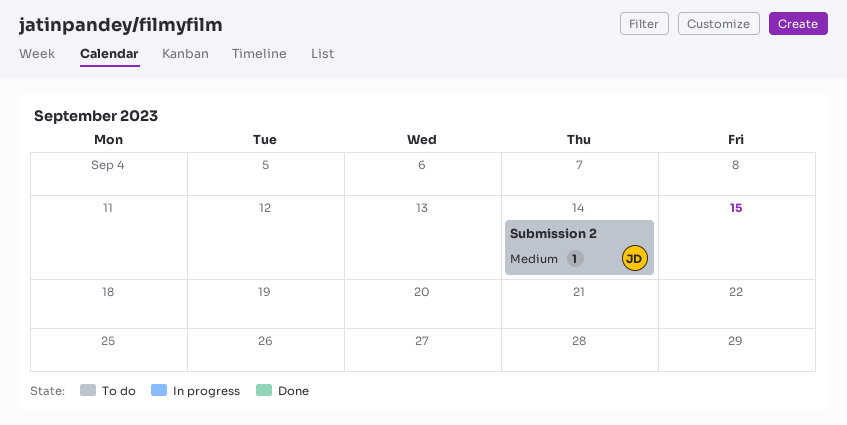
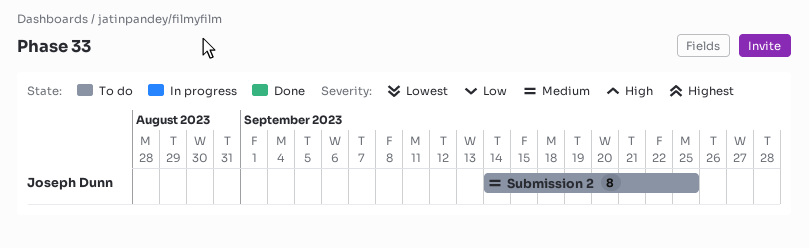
Submission 2, estimate: 1 -> 8
Submission 2, due: Sep 14 -> Sep 25

